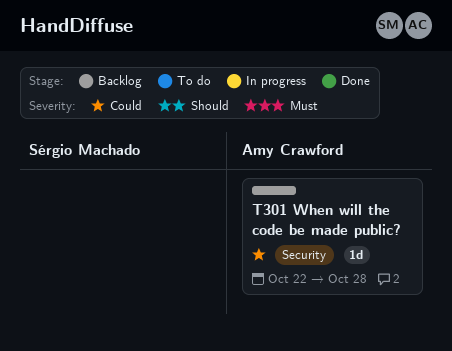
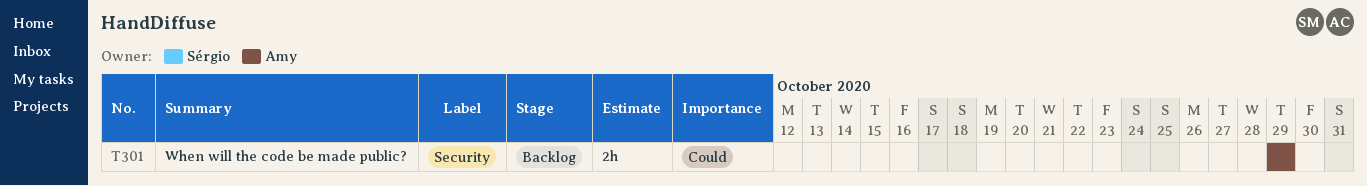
T301, estimate: 1d -> 2h
T301, start: Oct 22 -> Oct 29
T301, due: Oct 28 -> Oct 29

